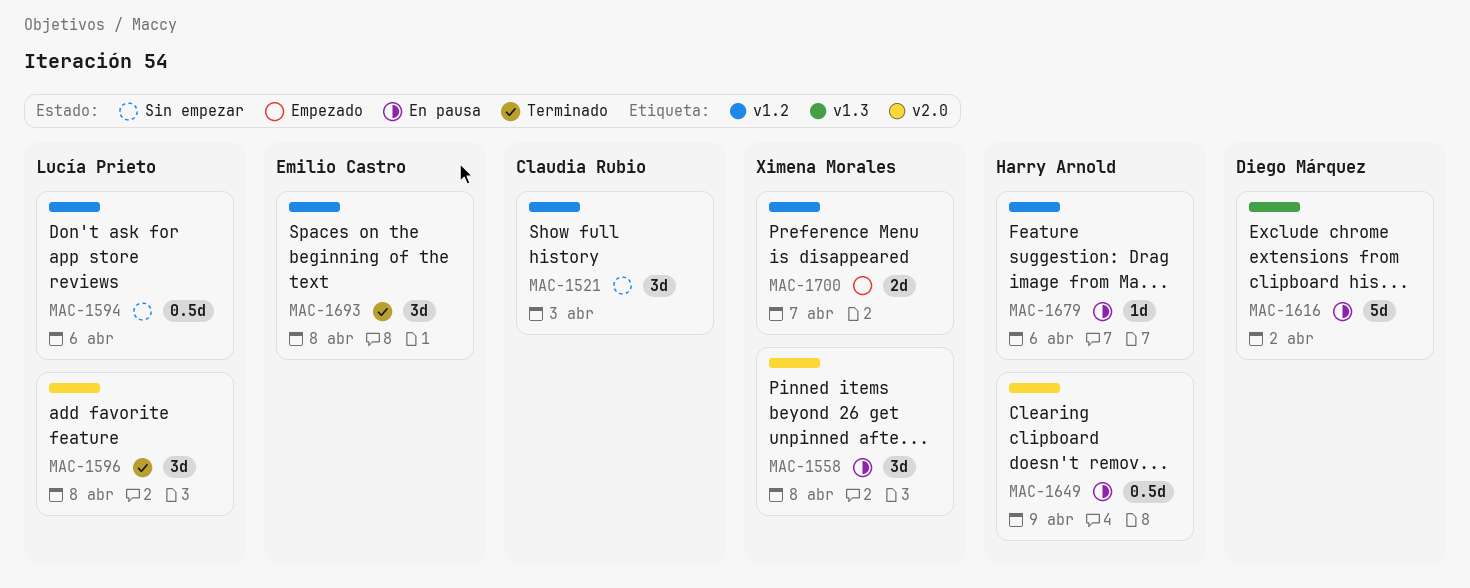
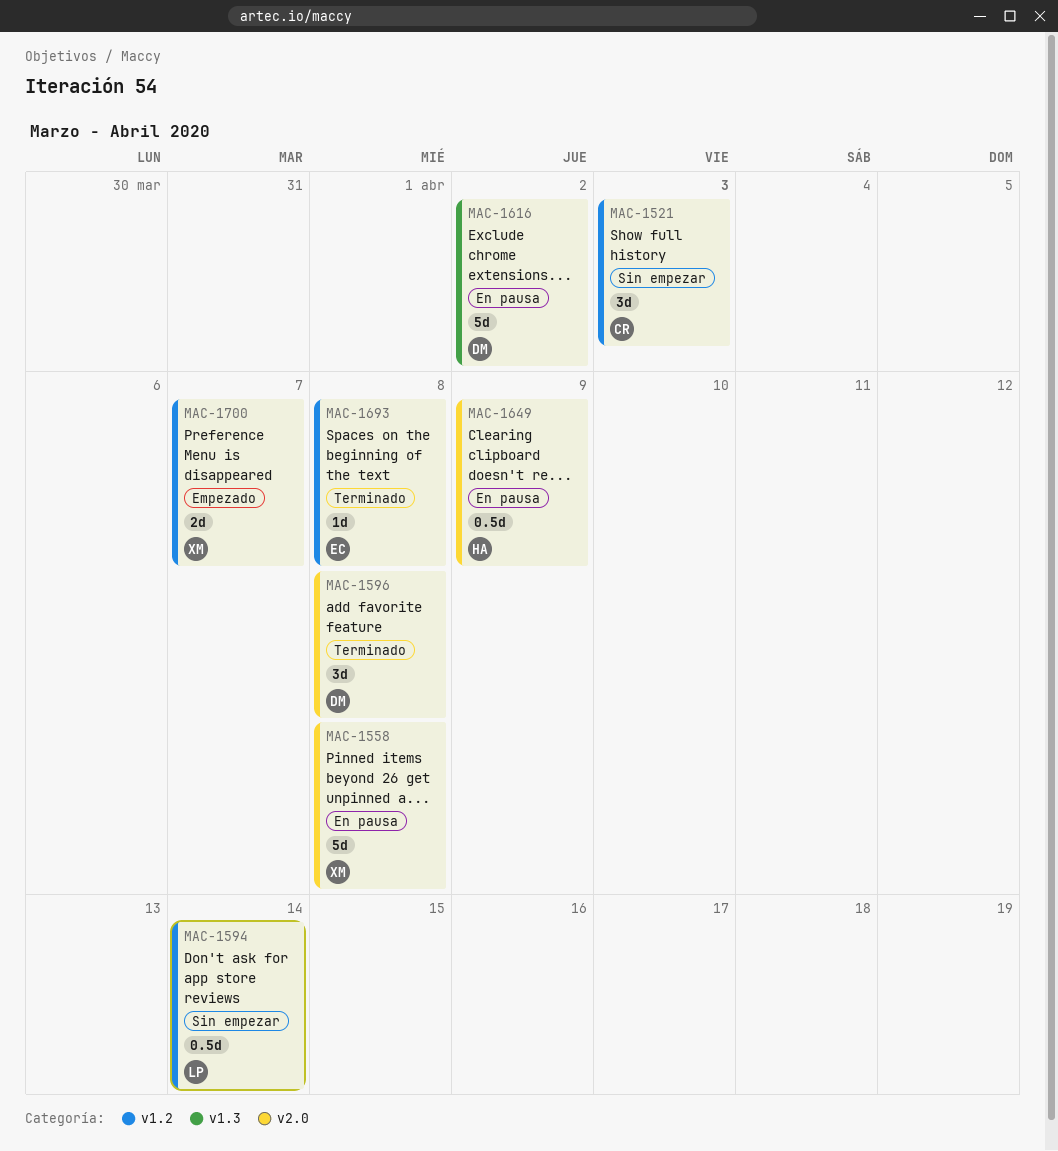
MAC-1558, estimate: 3d -> 5d
MAC-1594, due: Apr 6 -> Apr 14
MAC-1596, owner: Lucía Prieto -> Diego Márquez
MAC-1679: present -> none
MAC-1693, estimate: 3d -> 1d

